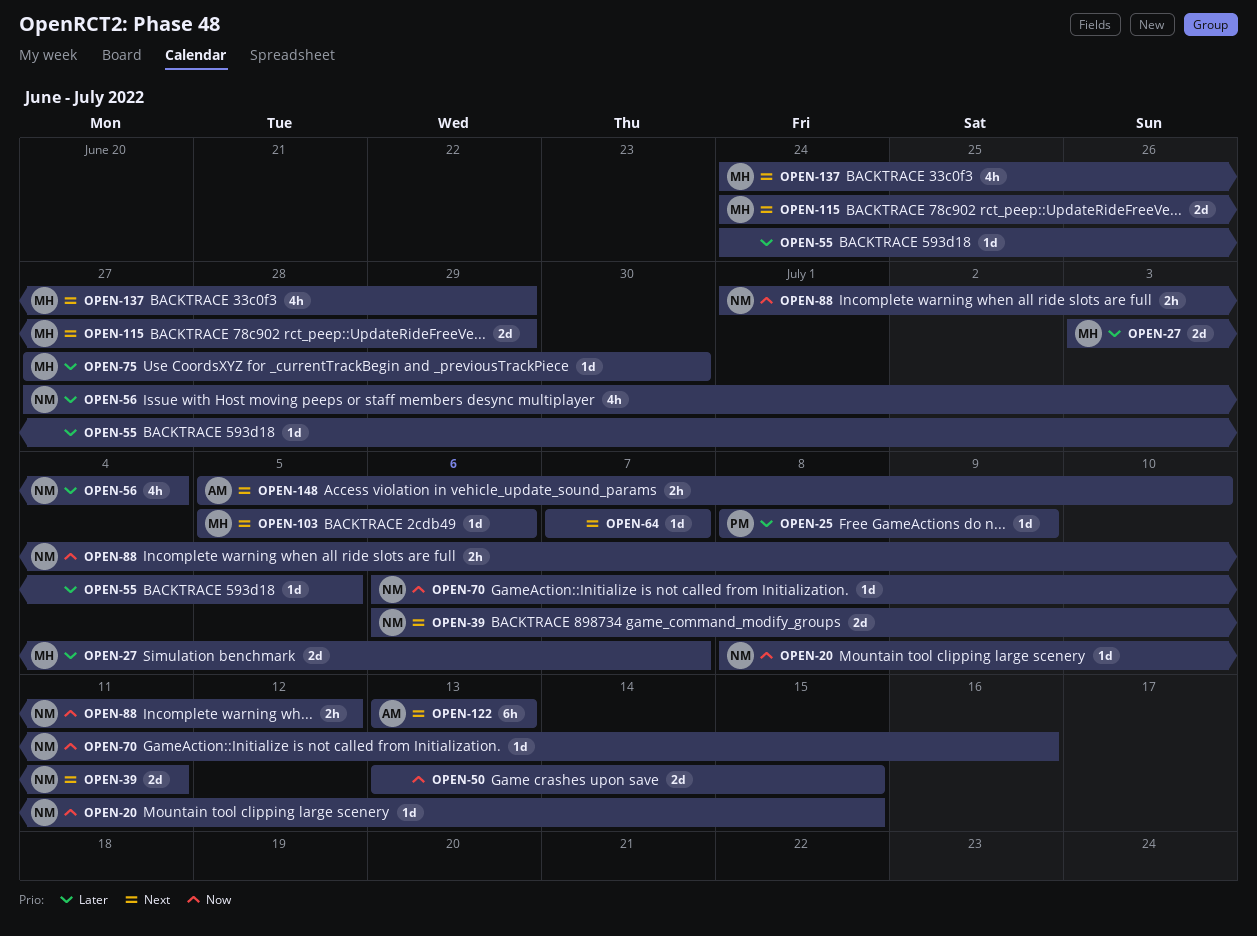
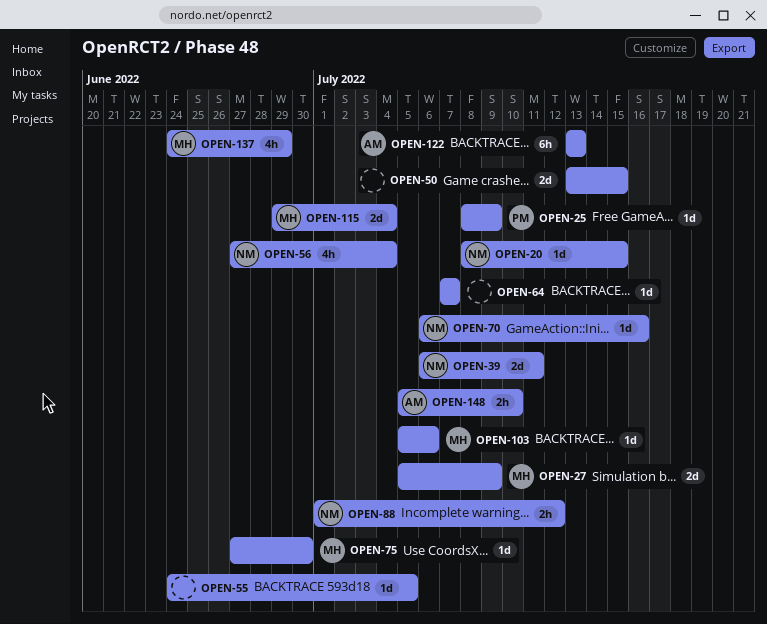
OPEN-27, start: Jul 3 -> Jul 5
OPEN-27, due: Jul 7 -> Jul 9
OPEN-115, start: Jun 24 -> Jun 29
OPEN-115, due: Jun 29 -> Jul 4

